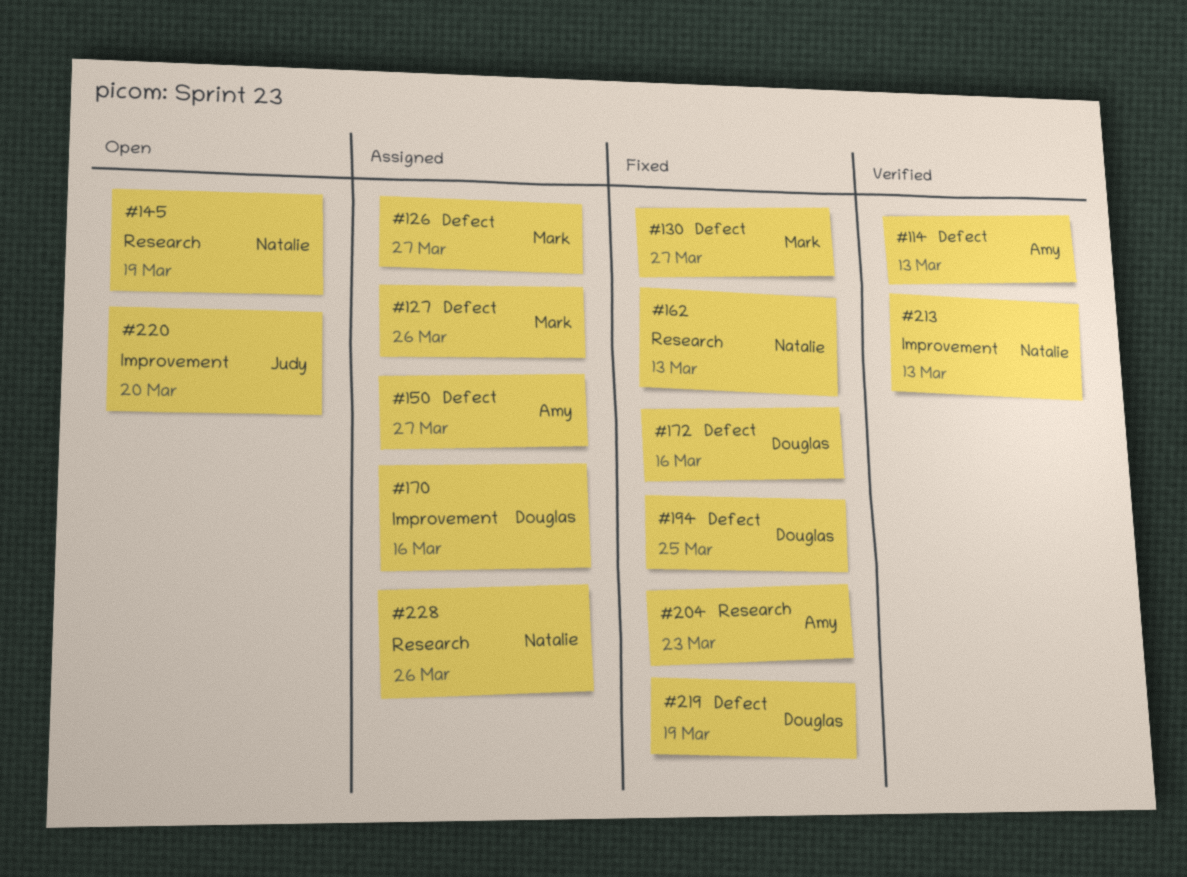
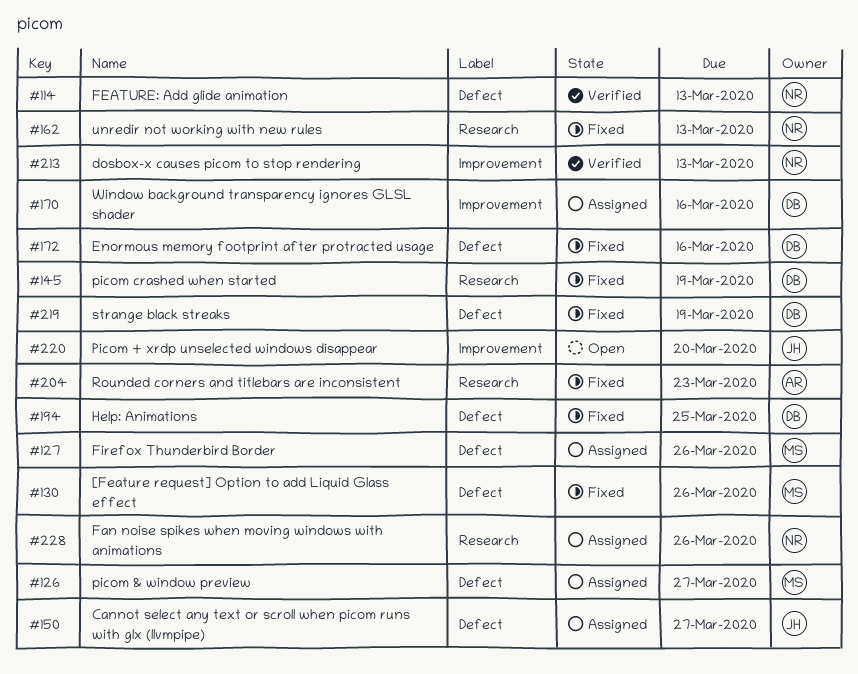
#114, owner: Amy -> Natalie
#130, due: Mar 27 -> Mar 26
#145, status: Open -> Fixed
#145, owner: Natalie -> Douglas
#150, owner: Amy -> Judy

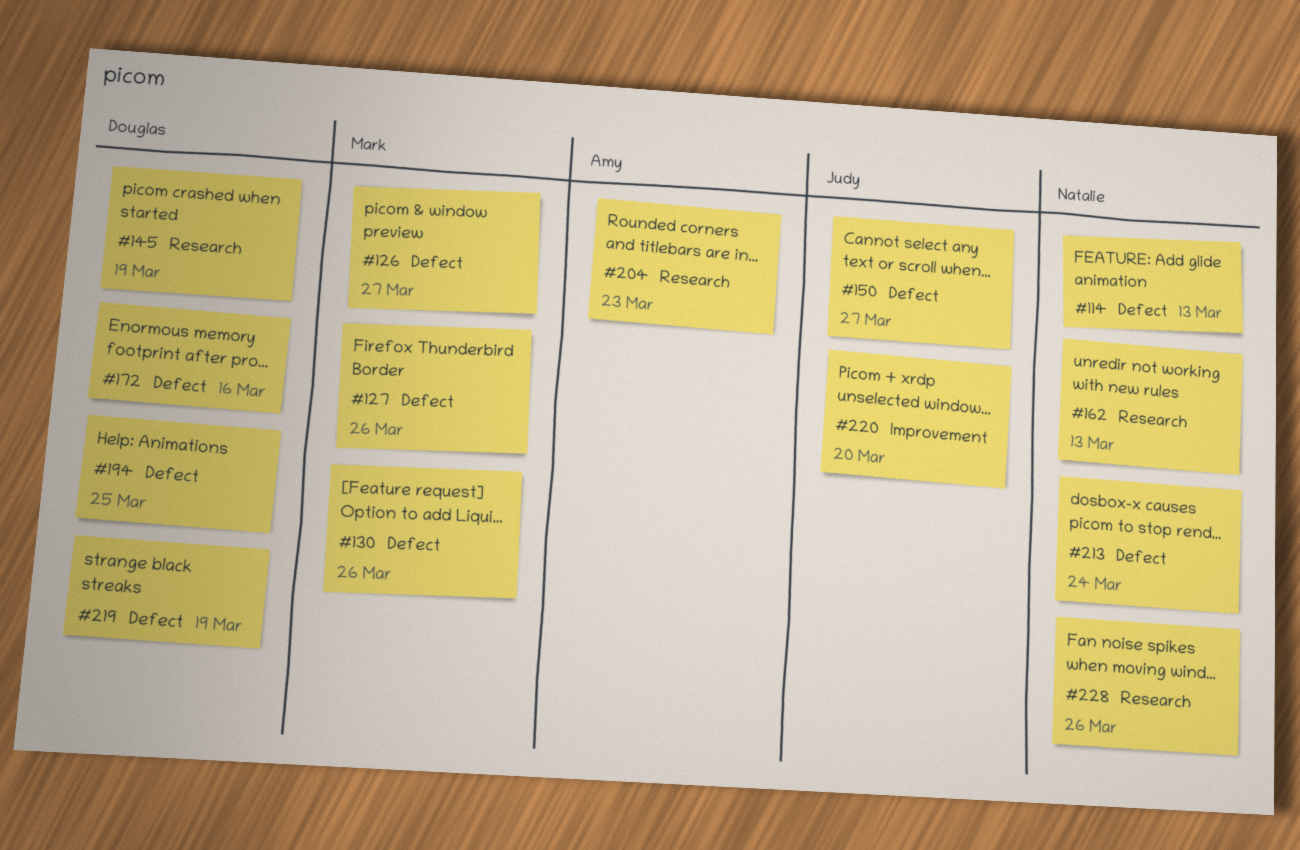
#170: present -> none
#213, label: Improvement -> Defect
#213, due: Mar 13 -> Mar 24

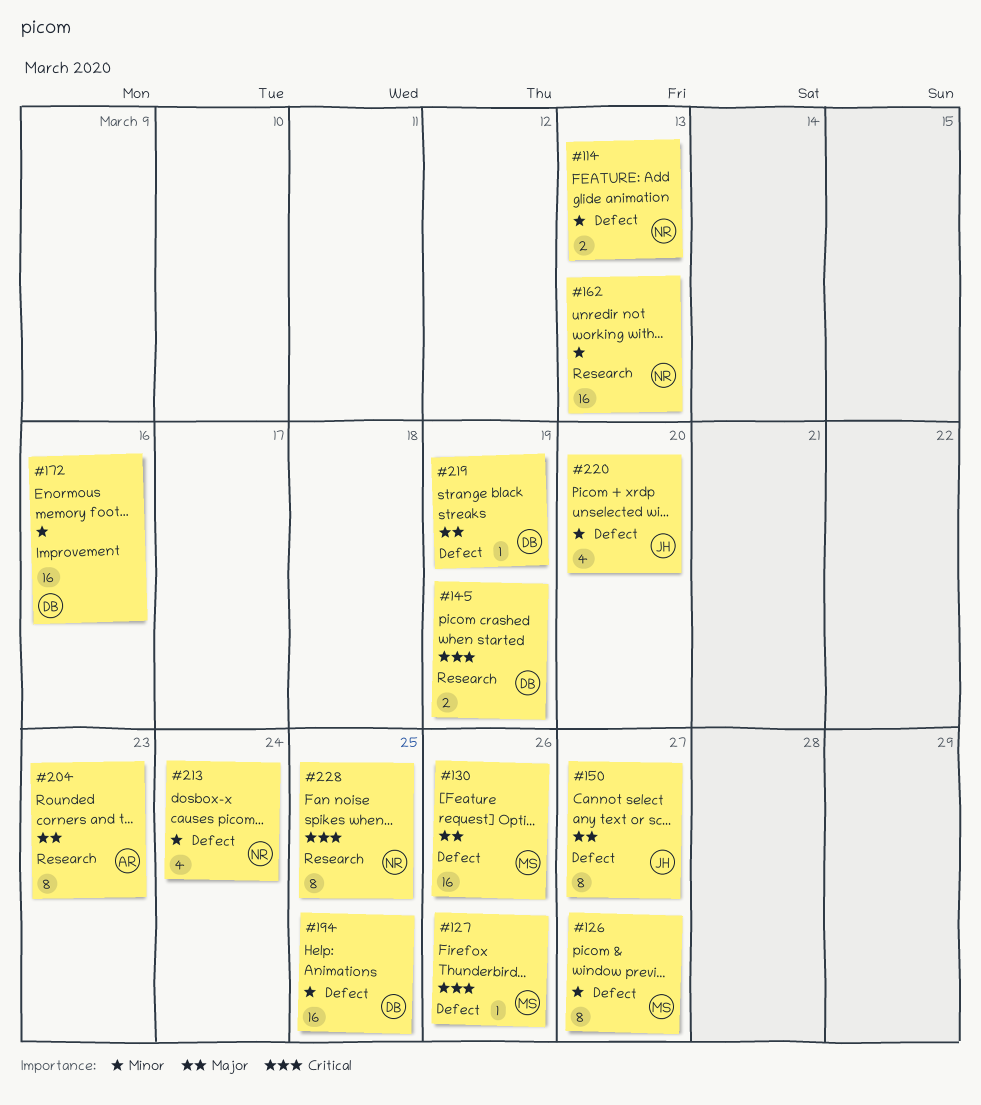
#172, label: Defect -> Improvement
#220, label: Improvement -> Defect
#228, due: Mar 26 -> Mar 25

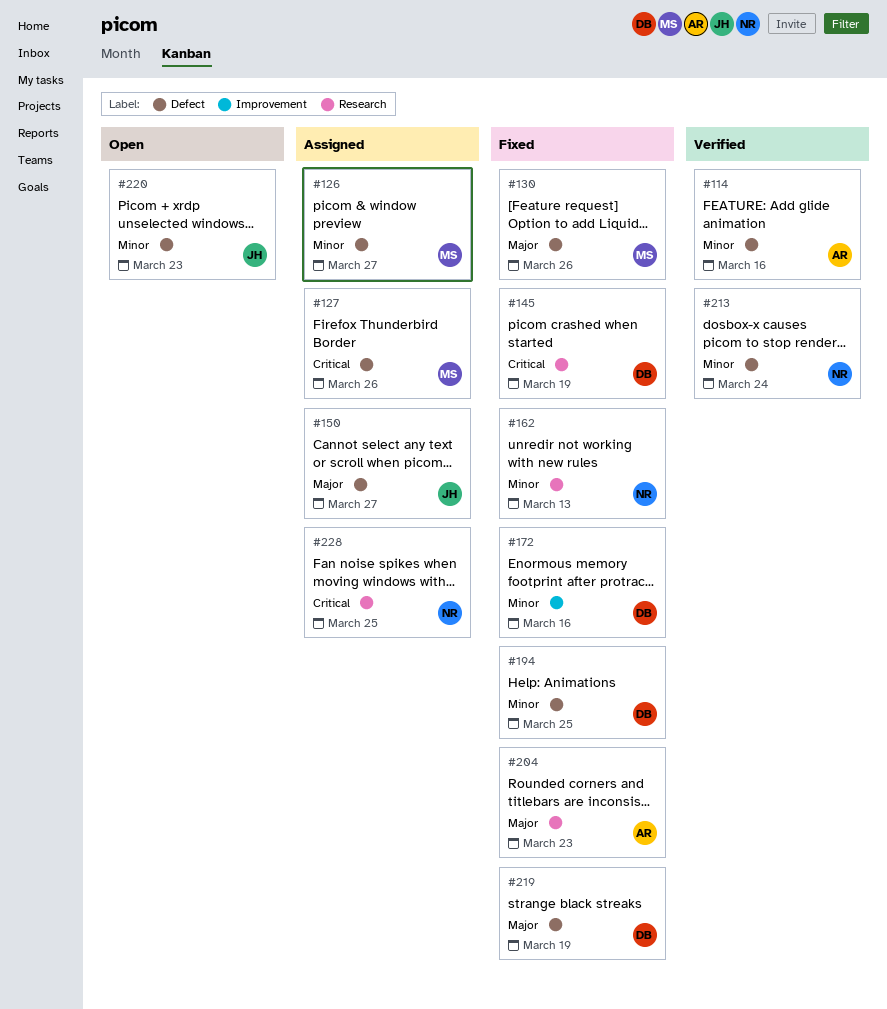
#114, owner: NR -> AR
#114, due: Mar 13 -> Mar 16
#220, due: Mar 20 -> Mar 23

